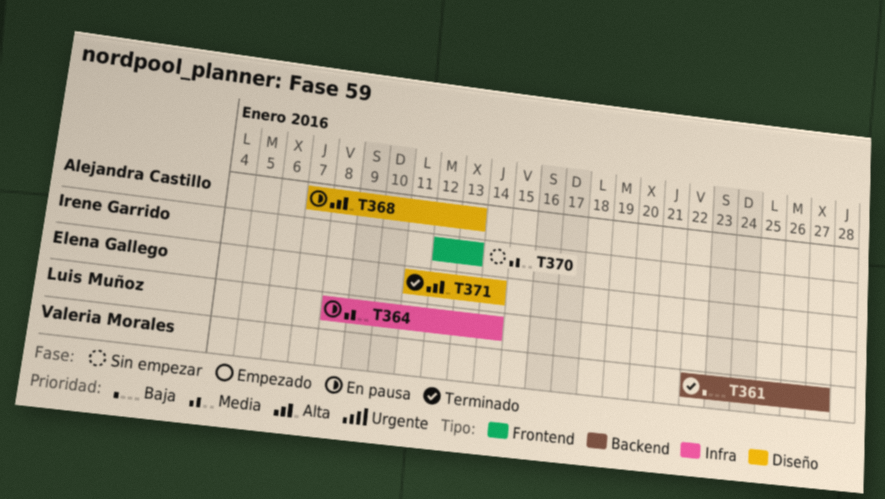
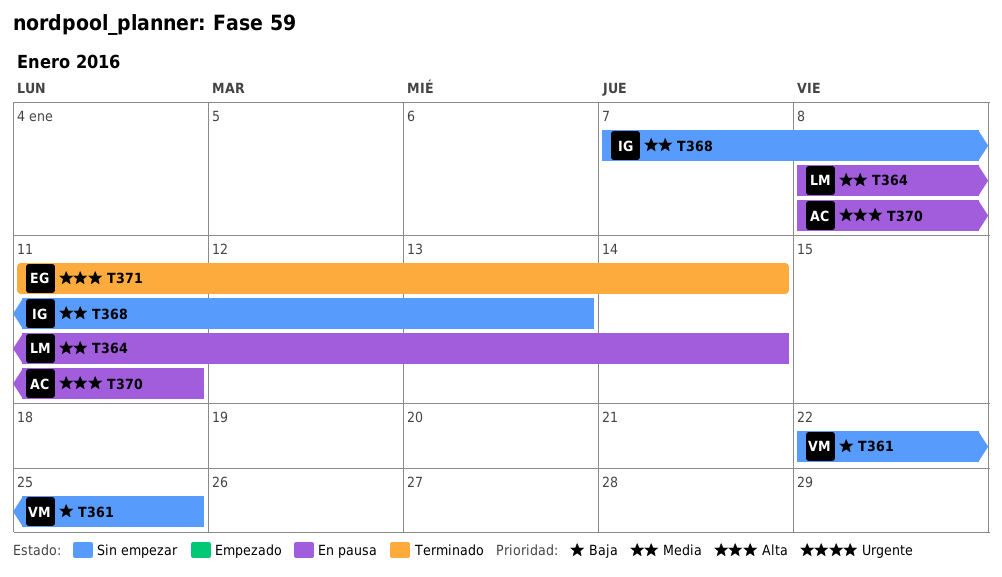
T361, status: Terminado -> Sin empezar
T361, due: Jan 27 -> Jan 25
T368, status: En pausa -> Sin empezar
T368, owner: Alejandra Castillo -> Irene Garrido
T368, priority: Alta -> Media
T370, status: Sin empezar -> En pausa
T370, owner: Irene Garrido -> Alejandra Castillo
T370, priority: Media -> Alta
T370, start: Jan 12 -> Jan 8
T370, due: Jan 13 -> Jan 11

